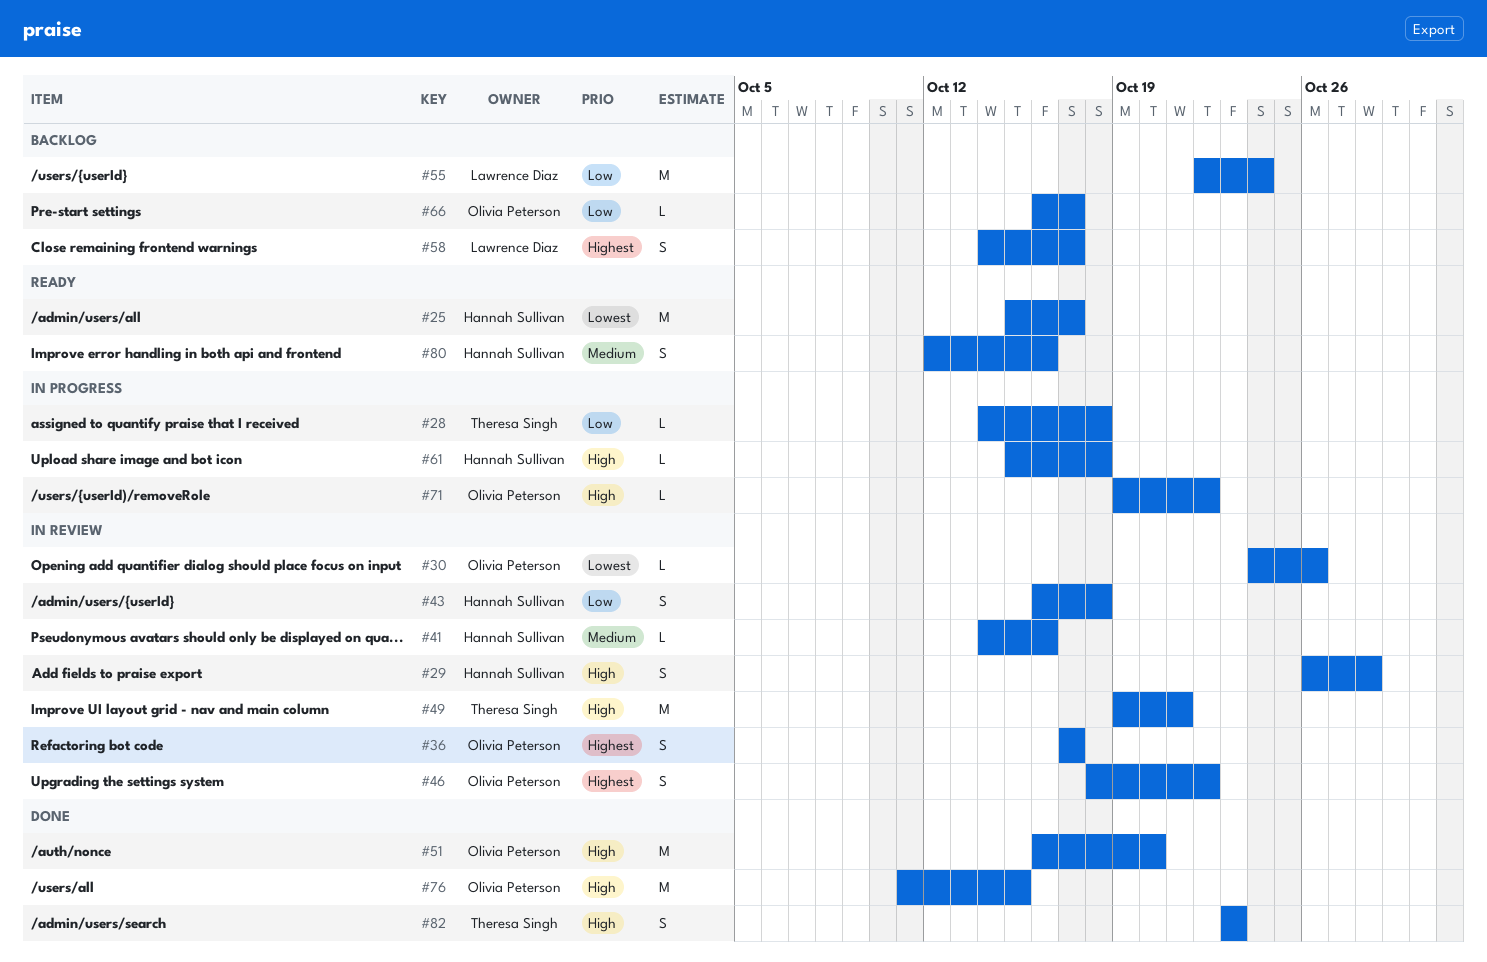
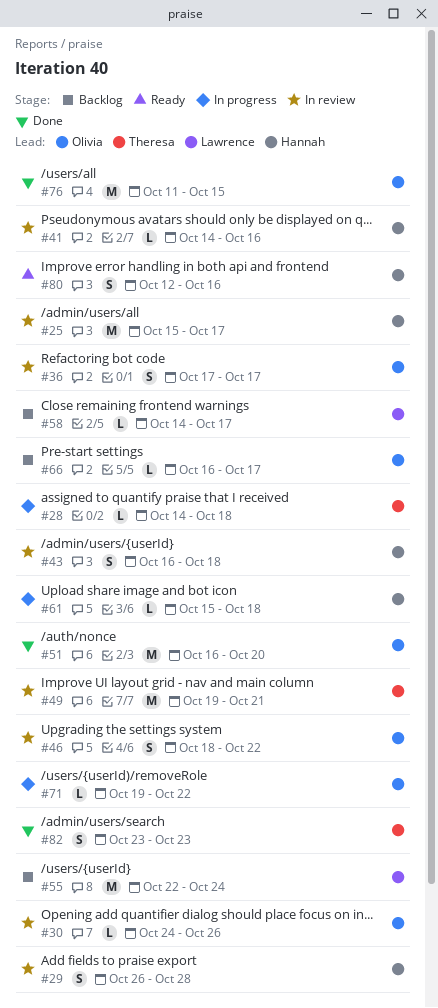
#25, status: Ready -> In review
#58, estimate: S -> L

